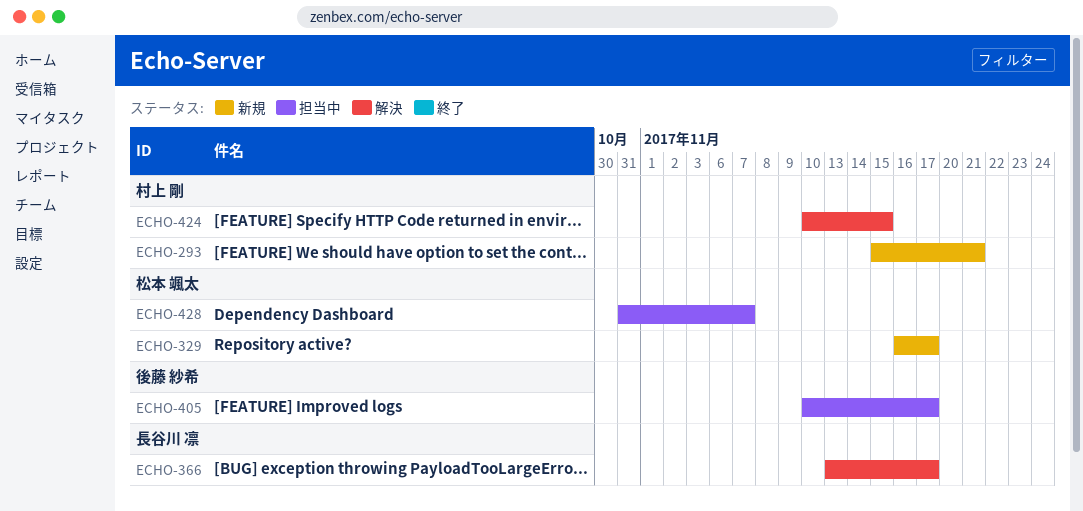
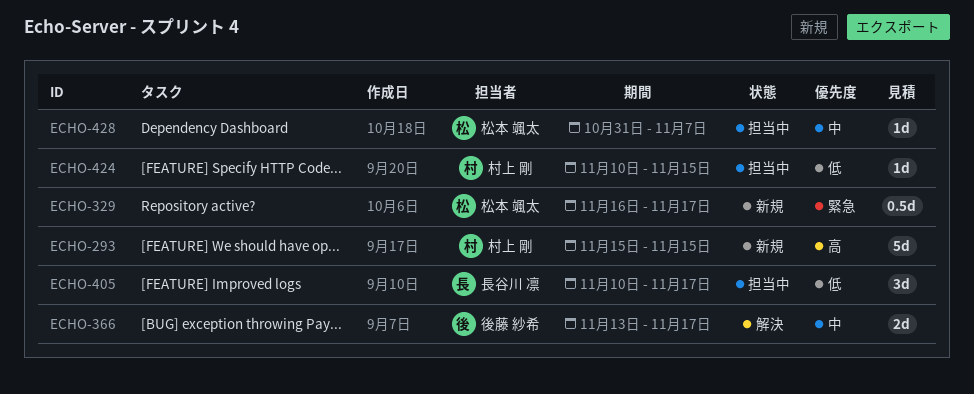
ECHO-293, due: Nov 21 -> Nov 15
ECHO-366, owner: 長谷川 凛 -> 後藤 紗希
ECHO-405, owner: 後藤 紗希 -> 長谷川 凛
ECHO-424, status: 解決 -> 担当中

